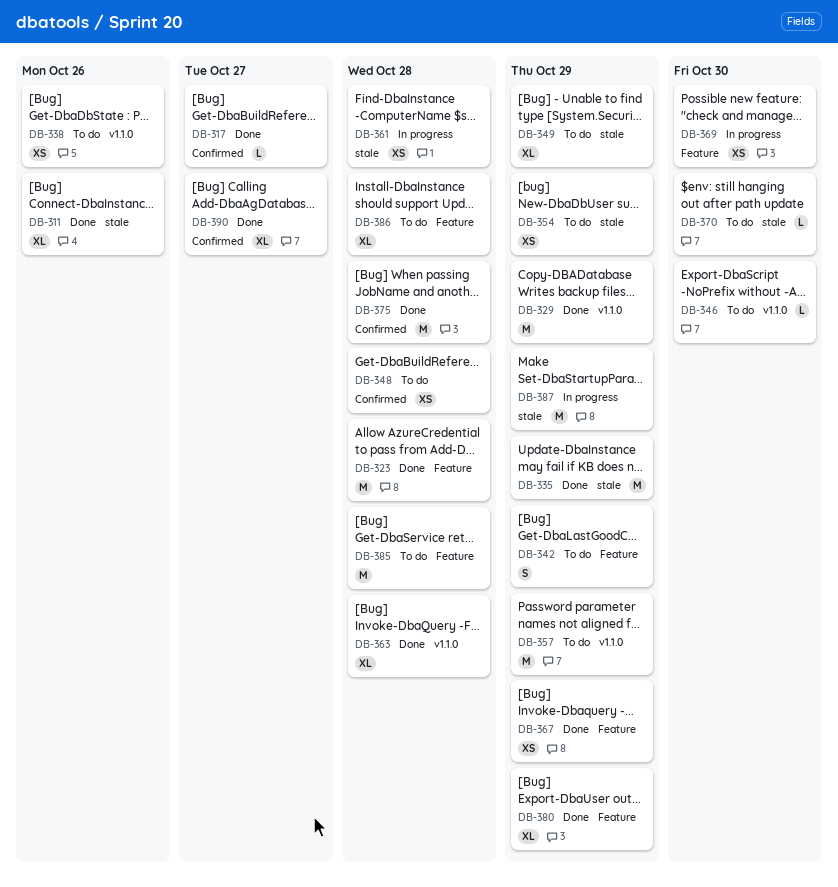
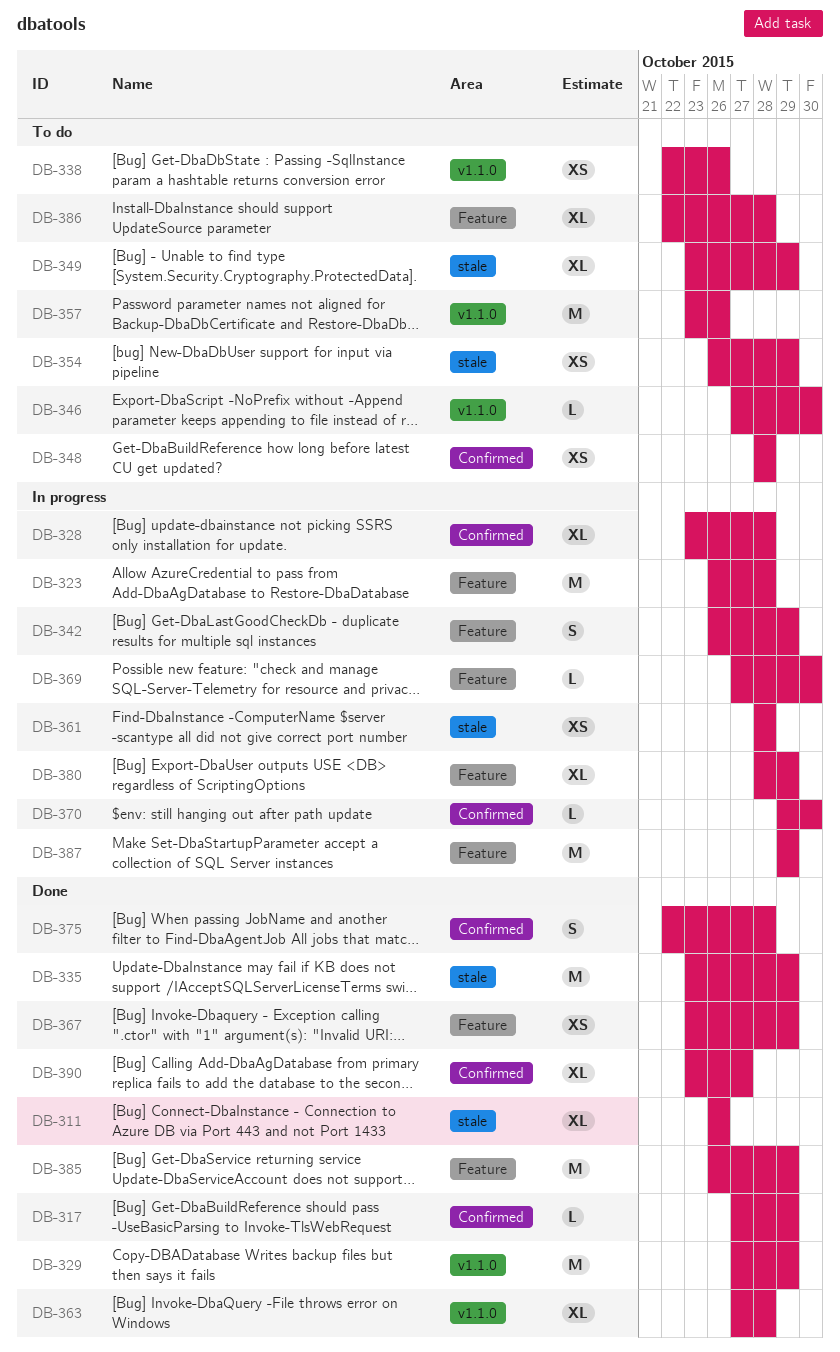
DB-317, due: Oct 27 -> Oct 29
DB-323, status: Done -> In progress
DB-328: none -> present
DB-342, status: To do -> In progress
DB-357, due: Oct 29 -> Oct 26
DB-369, estimate: XS -> L
DB-370, status: To do -> In progress
DB-370, label: stale -> Confirmed
DB-375, estimate: M -> S
DB-380, status: Done -> In progress
DB-385, status: To do -> Done
DB-385, due: Oct 28 -> Oct 29
DB-387, label: stale -> Feature

